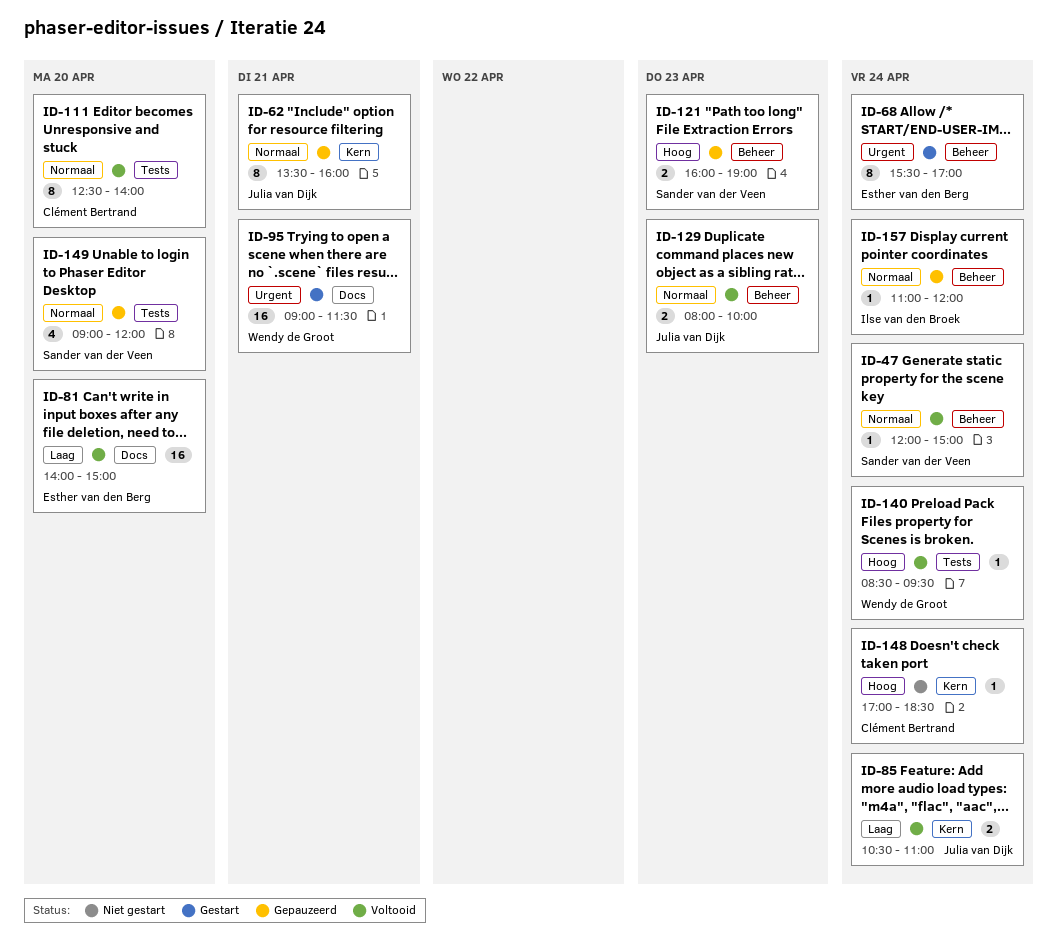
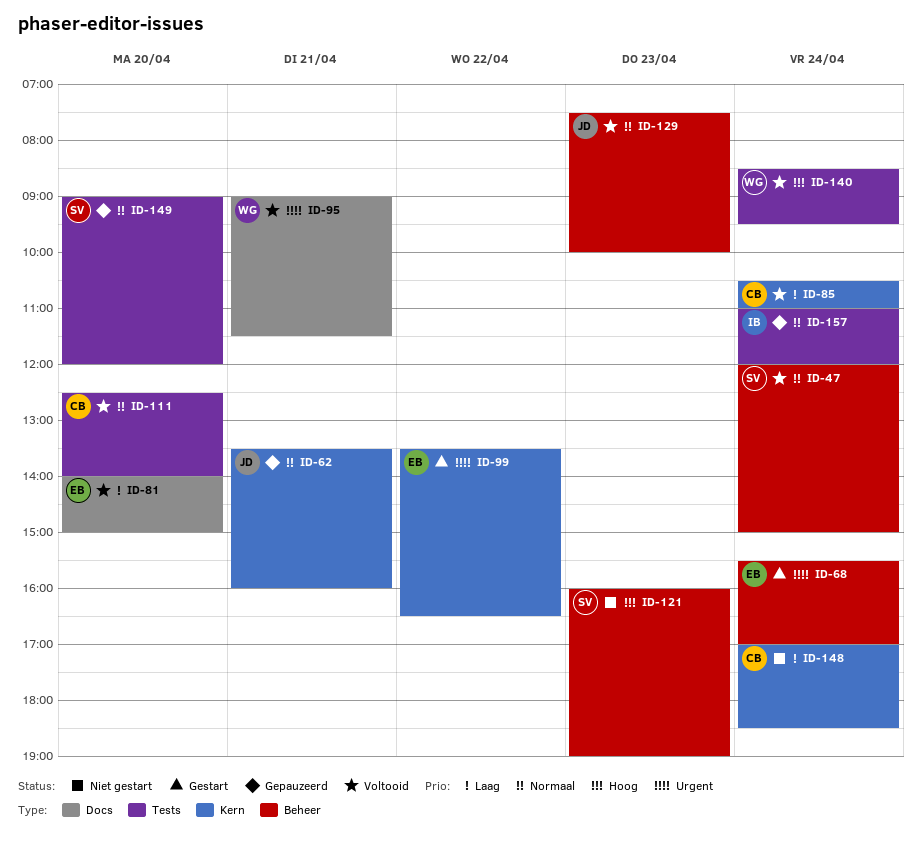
ID-85, owner: Julia van Dijk -> Clément Bertrand
ID-95, status: Gestart -> Voltooid
ID-99: none -> present
ID-121, status: Gepauzeerd -> Niet gestart
ID-129, begins: 08:00 -> 07:30
ID-148, priority: Hoog -> Laag
ID-157, label: Beheer -> Tests

